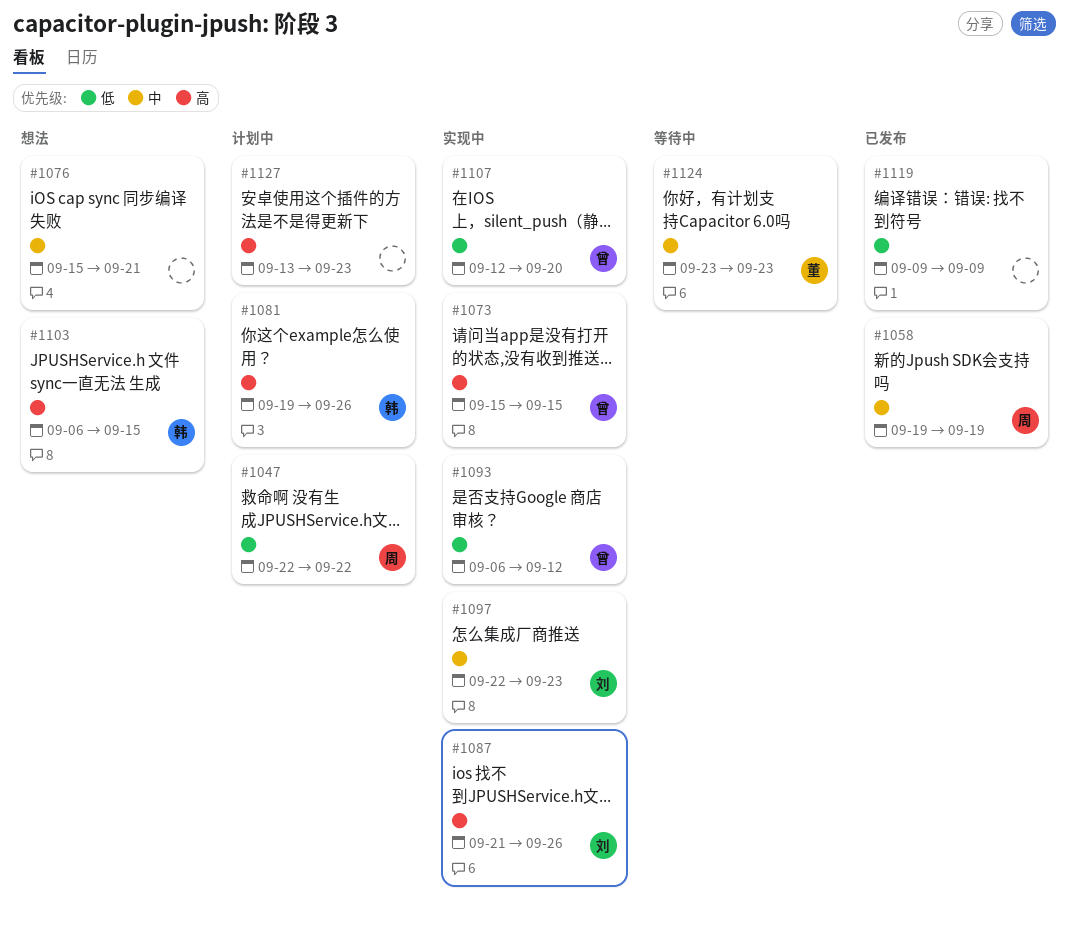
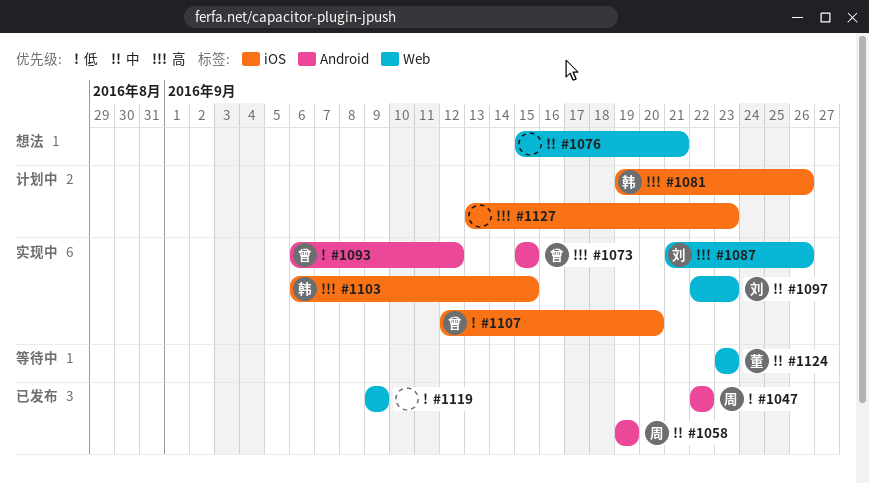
#1047, status: 计划中 -> 已发布
#1103, status: 想法 -> 实现中

